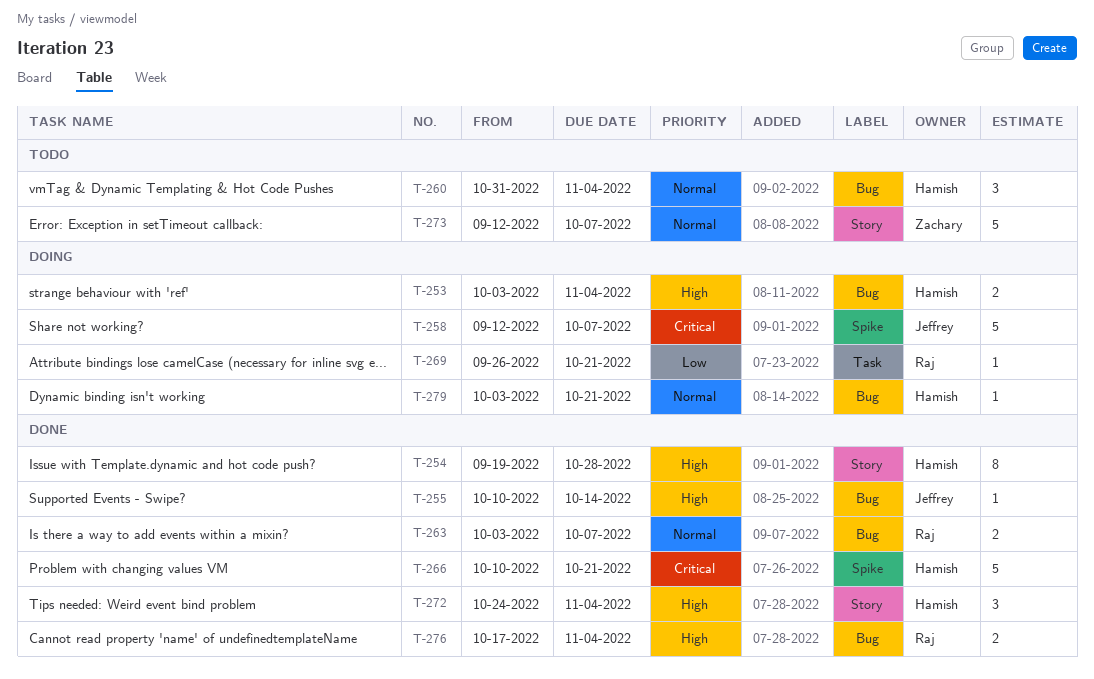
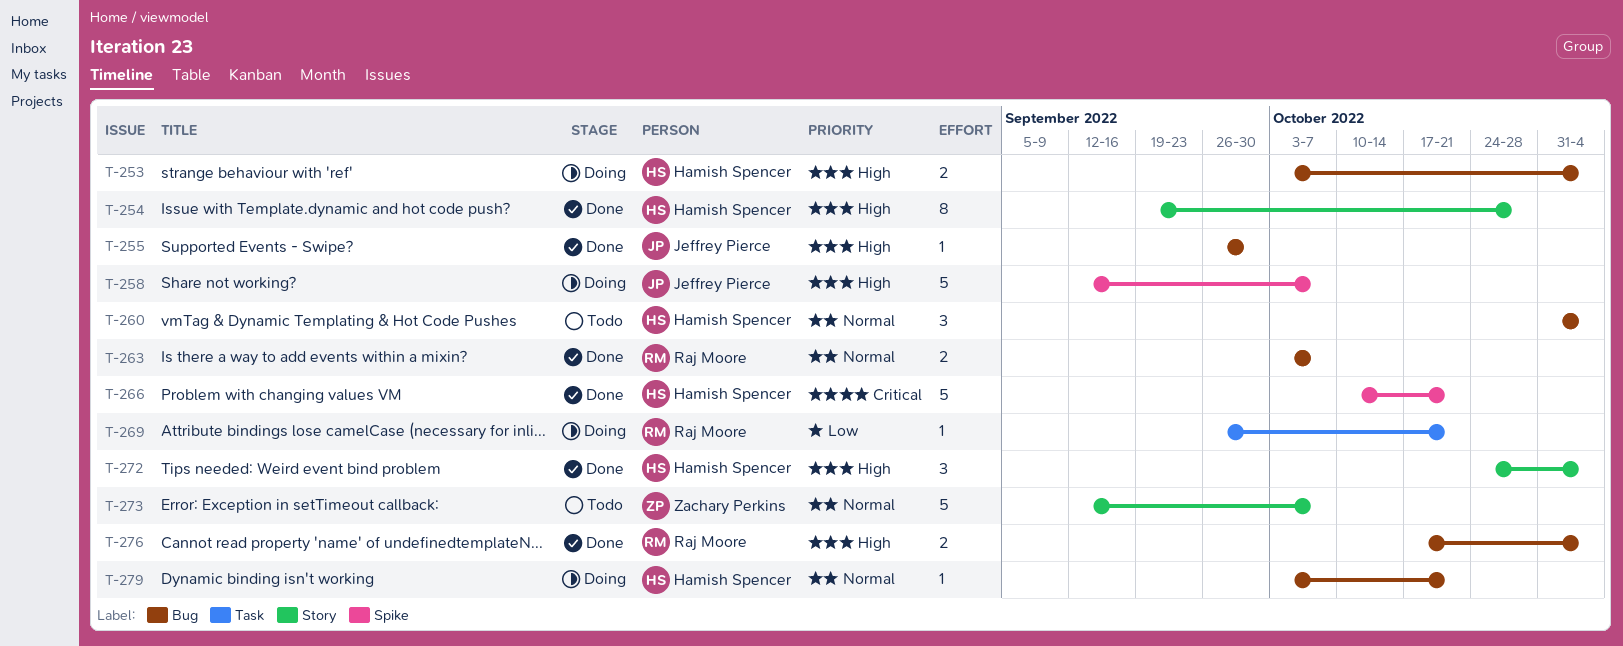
T-255, start: Oct 10 -> Sep 26
T-255, due: Oct 14 -> Sep 30
T-258, priority: Critical -> High

